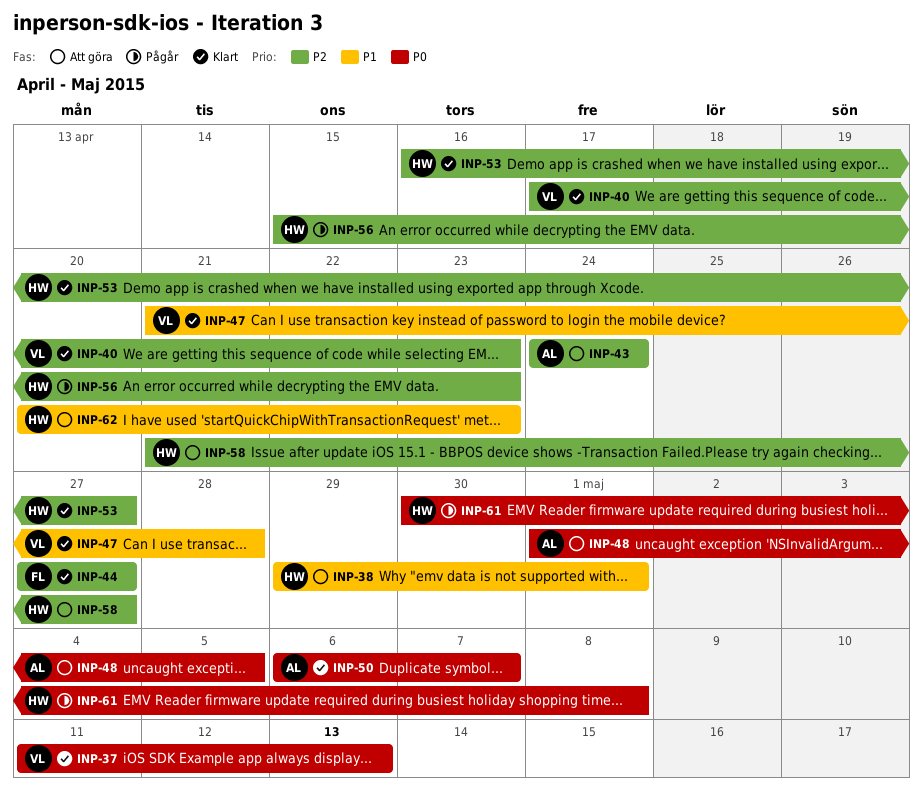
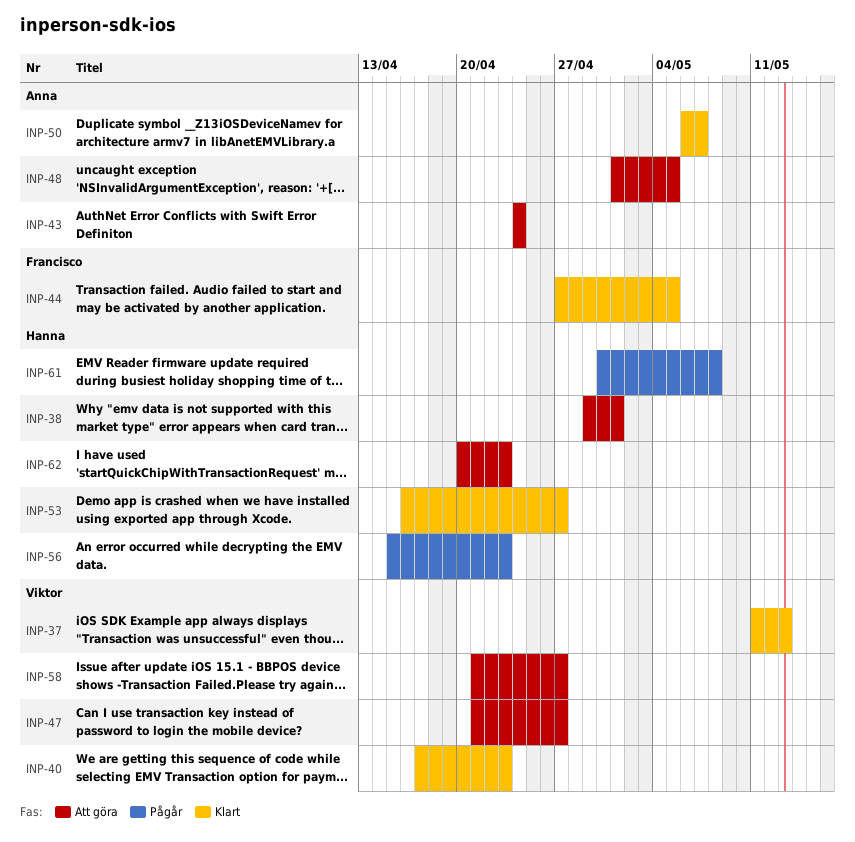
INP-44, due: Apr 27 -> May 5
INP-47, status: Klart -> Att göra
INP-47, due: Apr 28 -> Apr 27
INP-58, owner: Hanna -> Viktor

